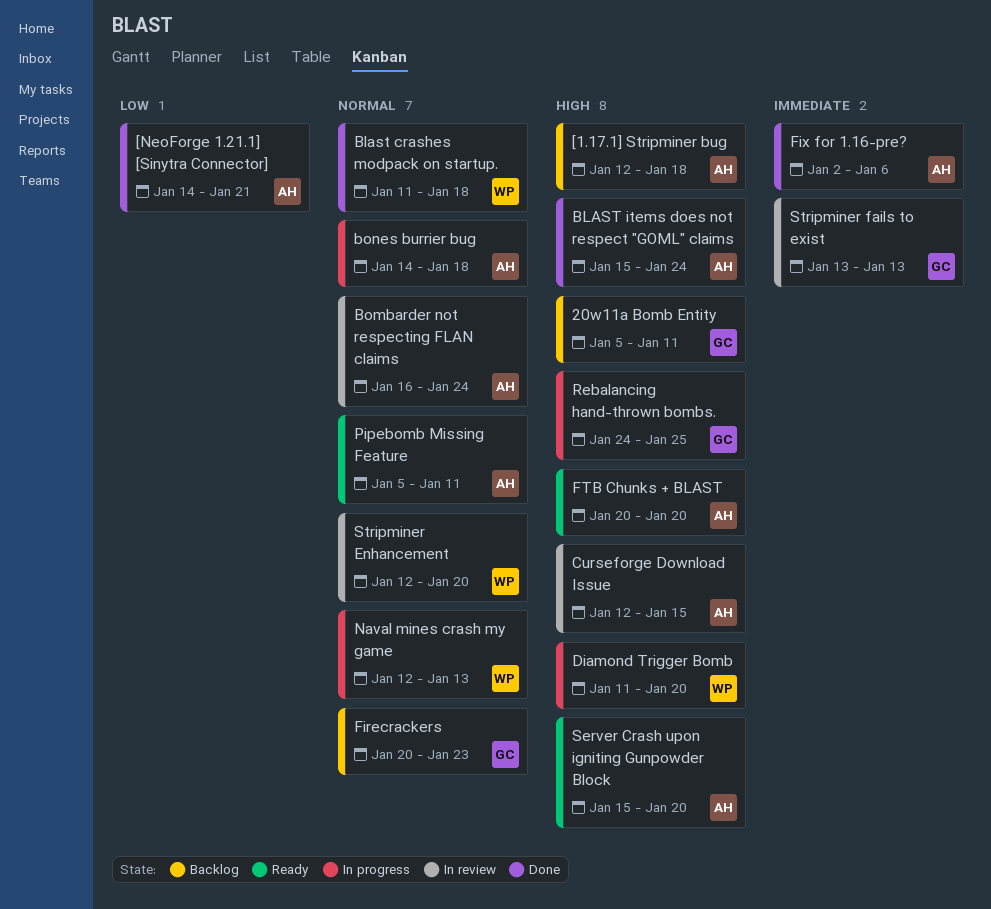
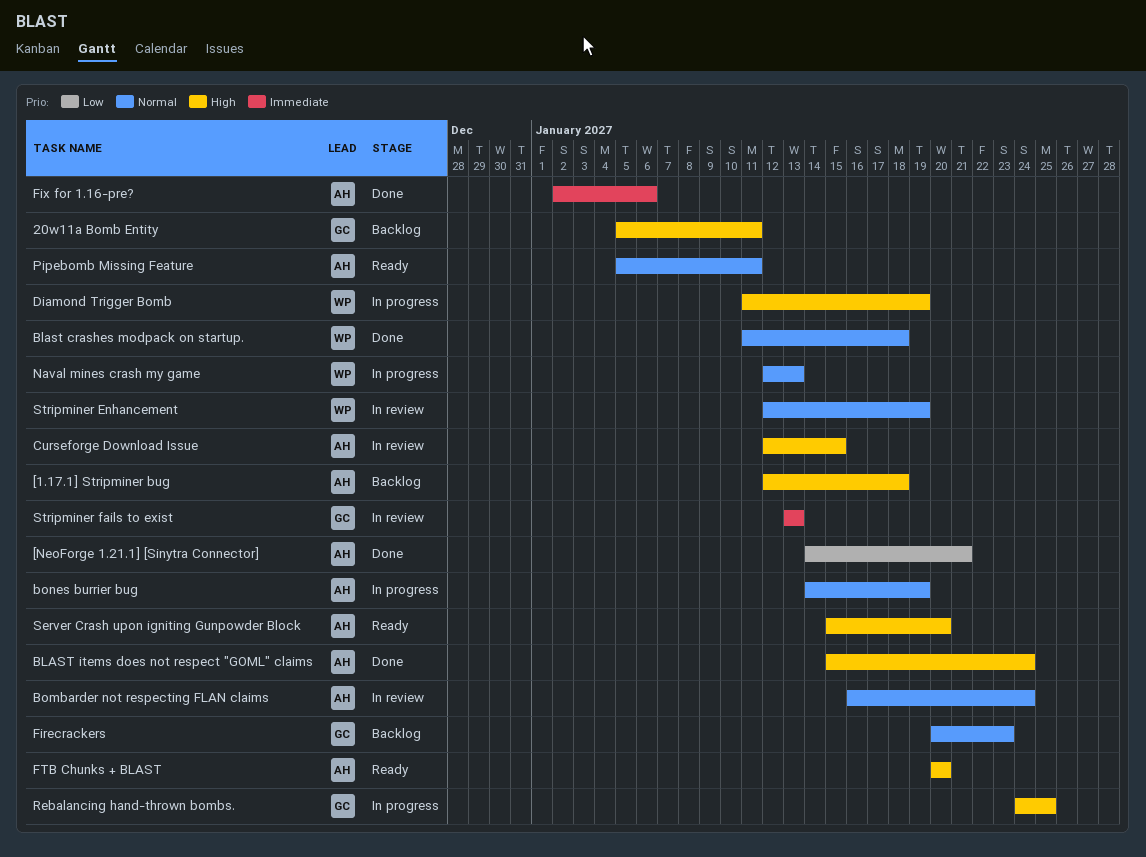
bones burrier bug, due: Jan 18 -> Jan 19
Diamond Trigger Bomb, due: Jan 20 -> Jan 19
Stripminer Enhancement, due: Jan 20 -> Jan 19

